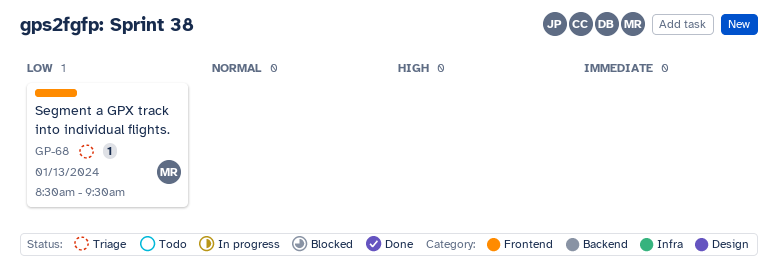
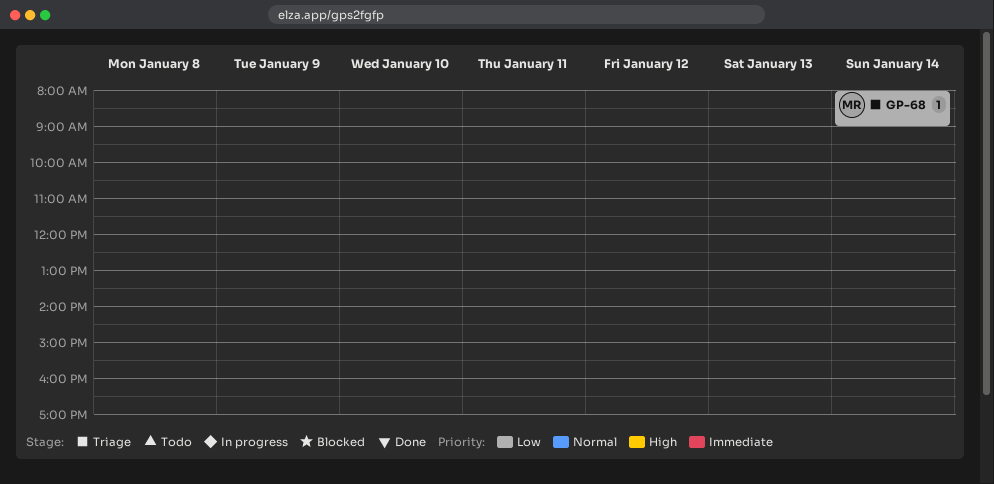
GP-68, day: Jan 13 -> Jan 14
GP-68, begins: 08:30 -> 08:00
GP-68, ends: 09:30 -> 09:00

